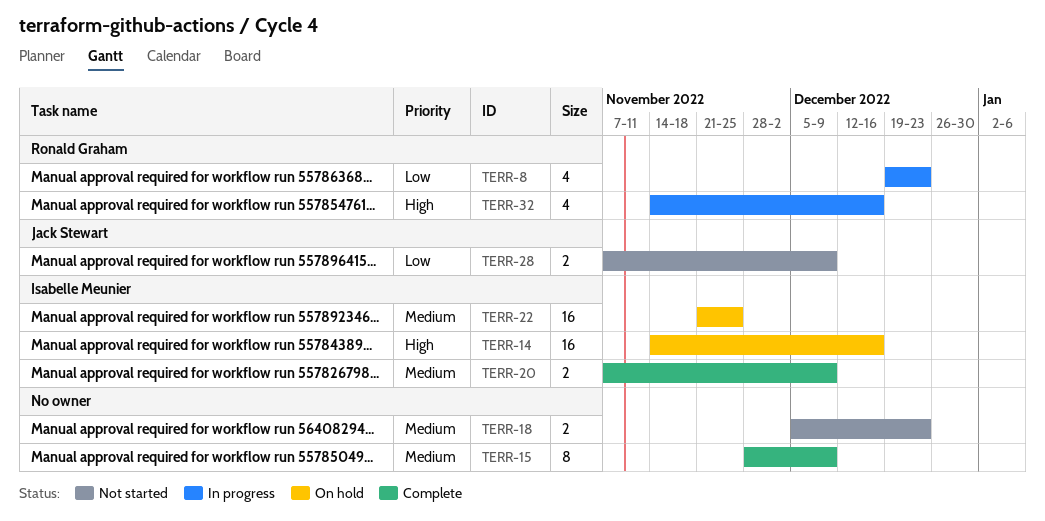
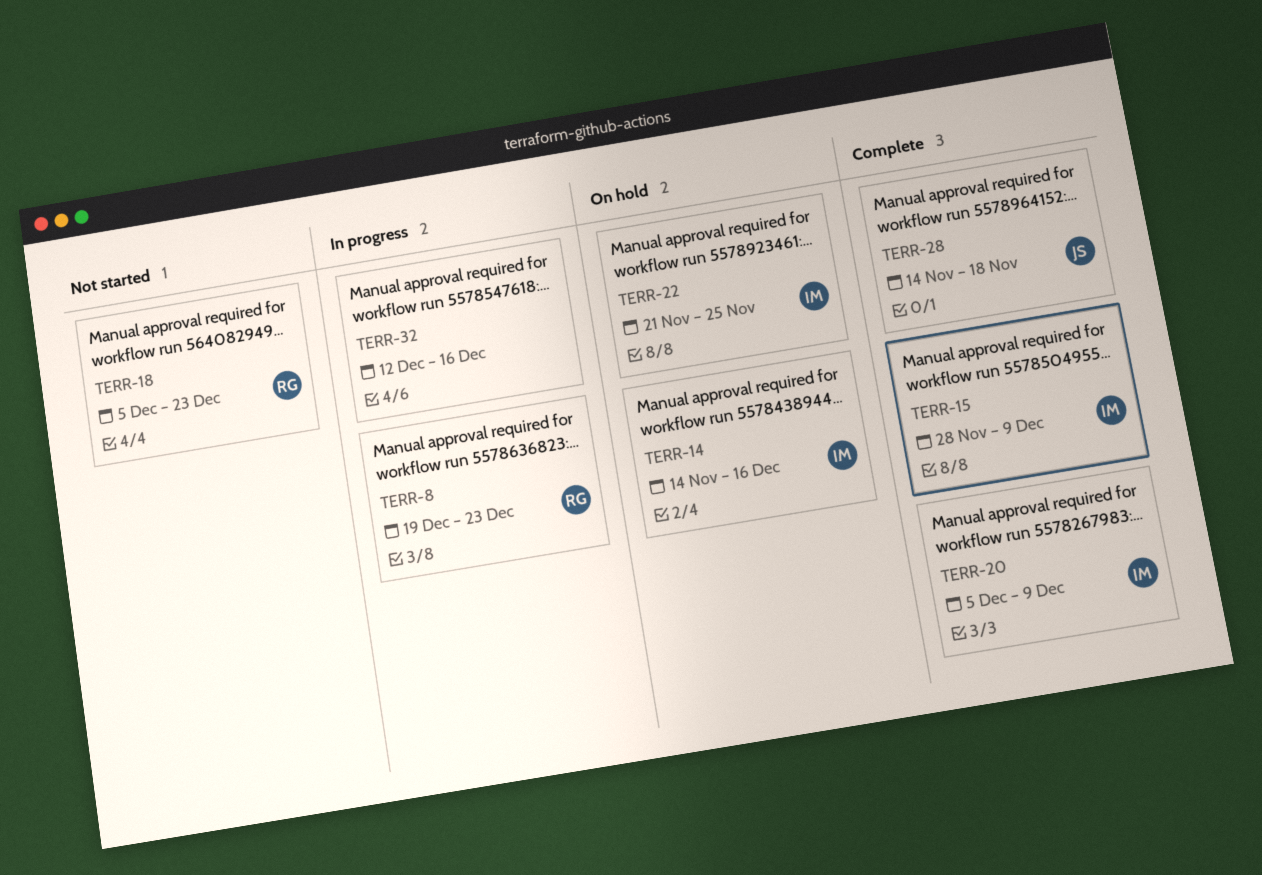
TERR-15, owner: none -> Isabelle Meunier
TERR-18, owner: none -> Ronald Graham
TERR-20, start: Nov 7 -> Dec 5
TERR-28, status: Not started -> Complete
TERR-28, start: Nov 7 -> Nov 14
TERR-28, due: Dec 9 -> Nov 18
TERR-32, owner: Ronald Graham -> none
TERR-32, start: Nov 14 -> Dec 12

